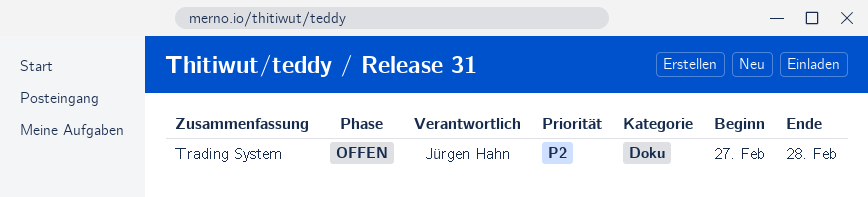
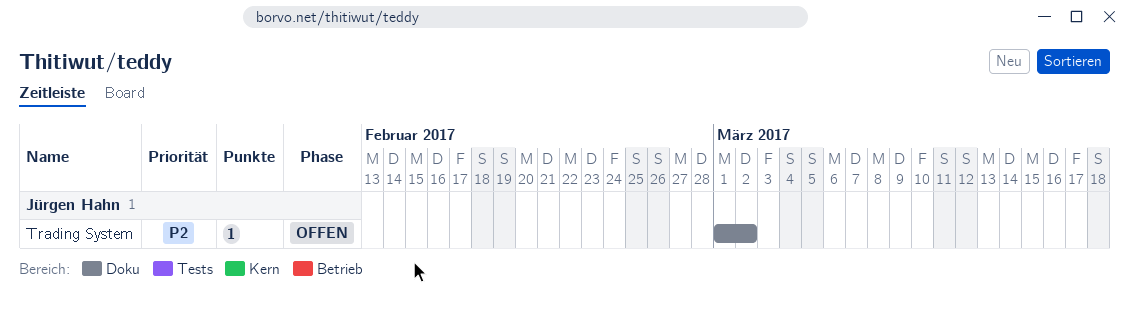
Trading System, start: Feb 27 -> Mar 1
Trading System, due: Feb 28 -> Mar 2

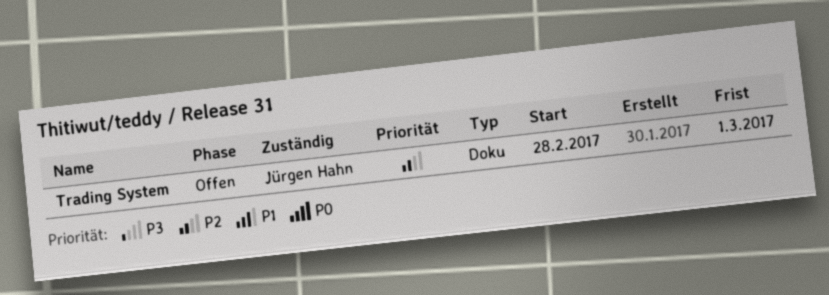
Trading System, start: Mar 1 -> Feb 28
Trading System, due: Mar 2 -> Mar 1

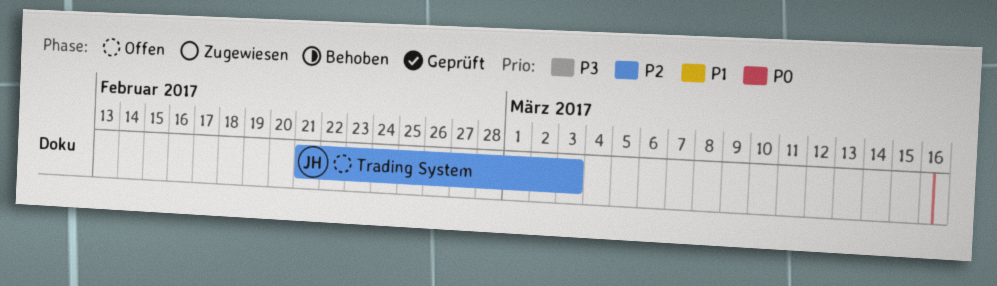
Trading System, start: Feb 28 -> Feb 21
Trading System, due: Mar 1 -> Mar 3

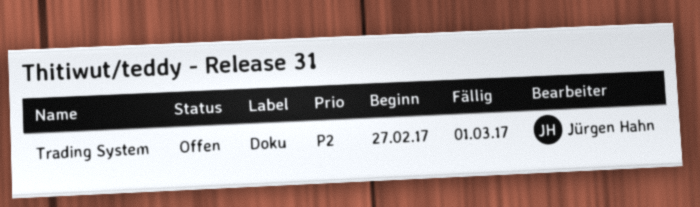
Trading System, start: Feb 21 -> Feb 27
Trading System, due: Mar 3 -> Mar 1

